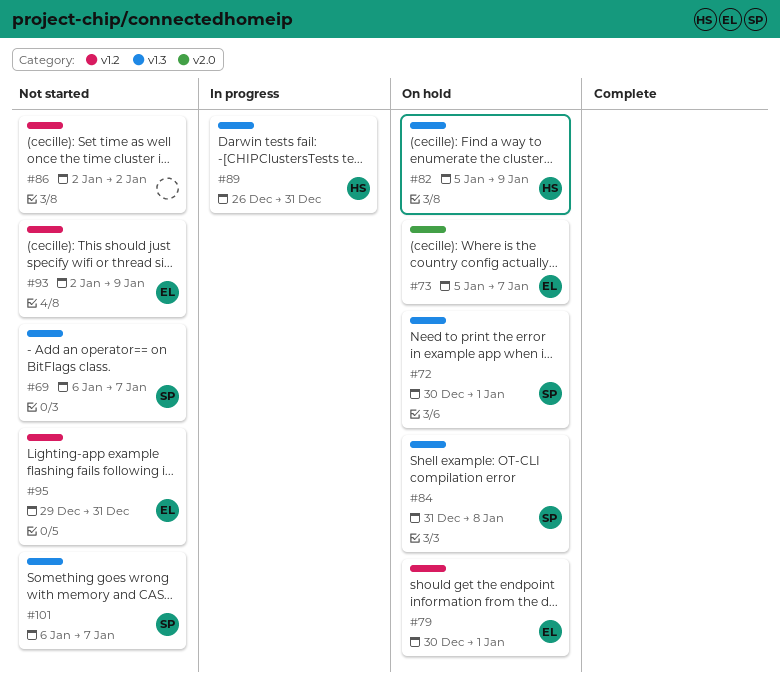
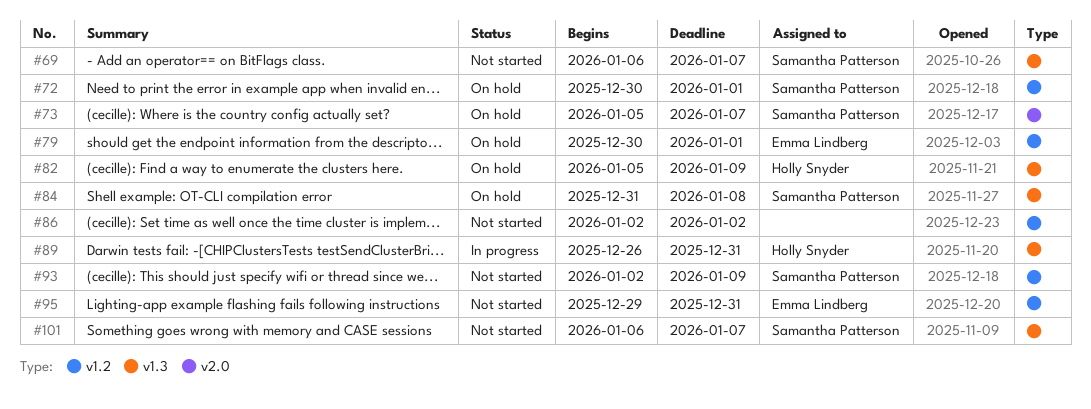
#72, label: v1.3 -> v1.2
#73, owner: Emma Lindberg -> Samantha Patterson
#93, owner: Emma Lindberg -> Samantha Patterson

